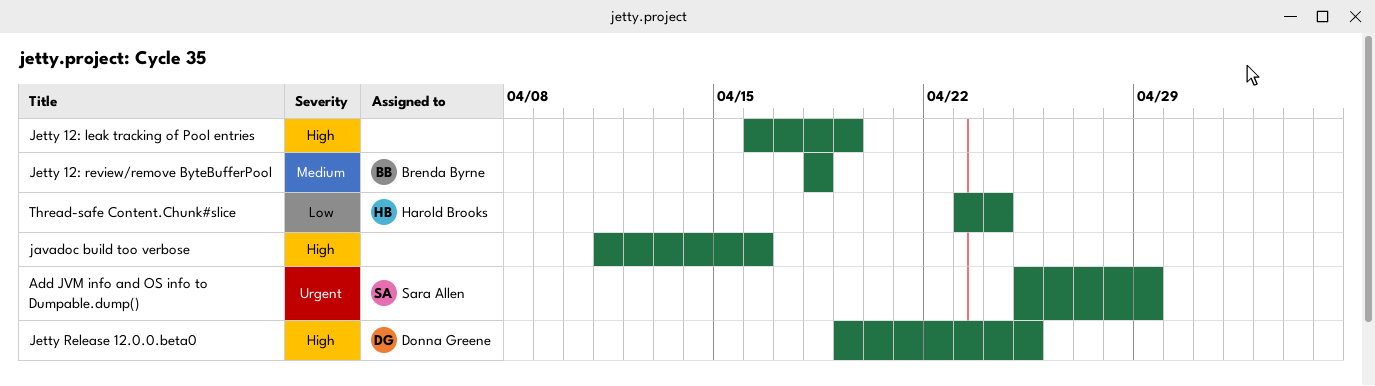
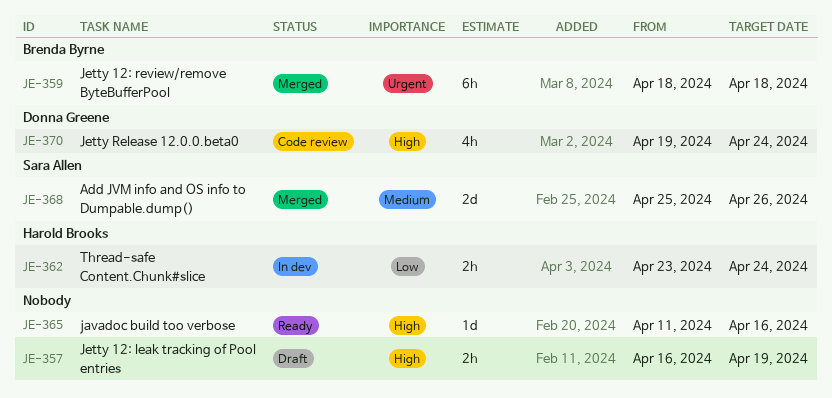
Add JVM info and OS info to Dumpable.dump(), priority: Urgent -> Medium
Add JVM info and OS info to Dumpable.dump(), due: Apr 29 -> Apr 26
Jetty 12: review/remove ByteBufferPool, priority: Medium -> Urgent
Jetty Release 12.0.0.beta0, due: Apr 25 -> Apr 24

